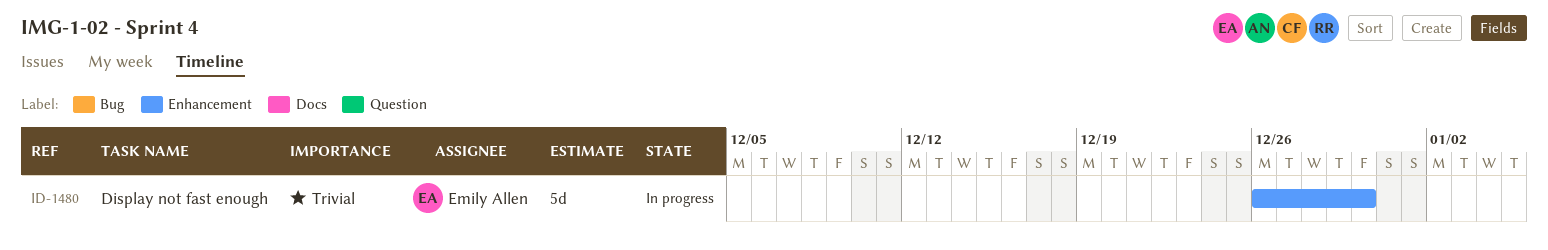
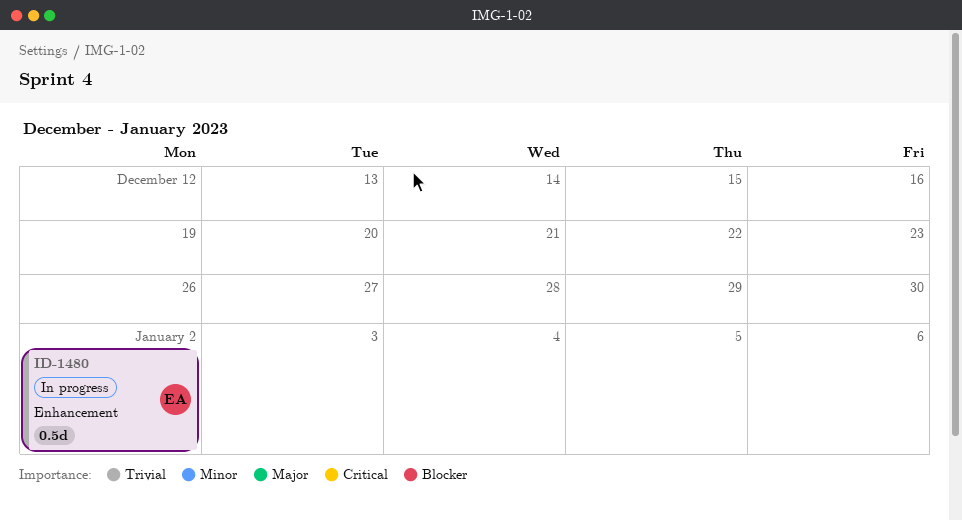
ID-1480, estimate: 5d -> 0.5d
ID-1480, due: Dec 30 -> Jan 2

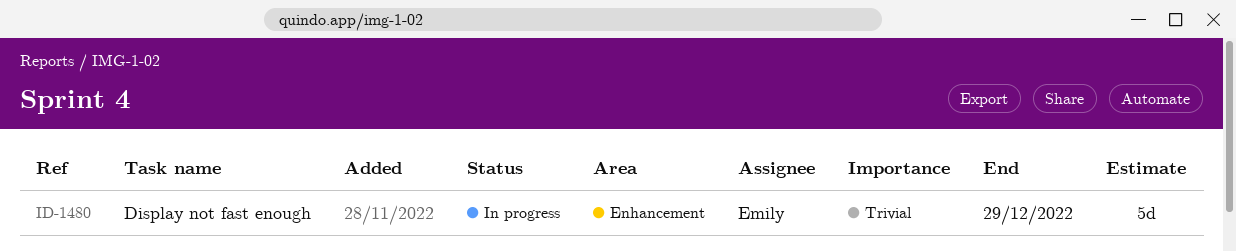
ID-1480, estimate: 0.5d -> 5d
ID-1480, due: Jan 2 -> Dec 29

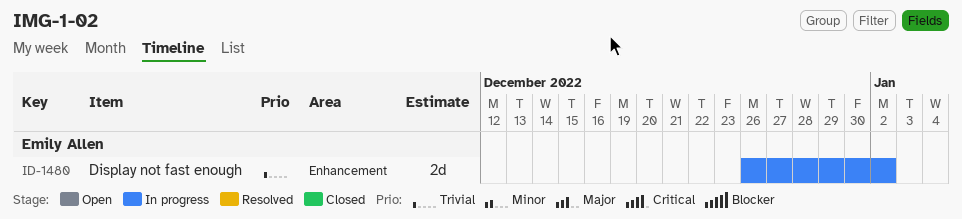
ID-1480, estimate: 5d -> 2d
ID-1480, due: Dec 29 -> Jan 2

